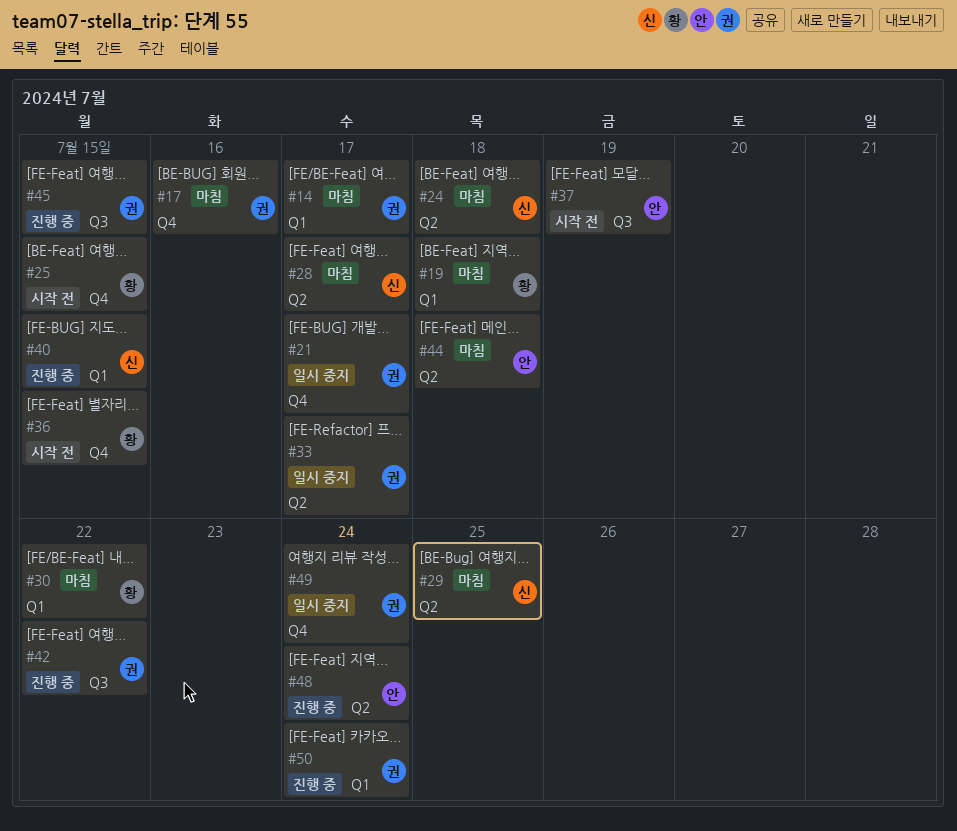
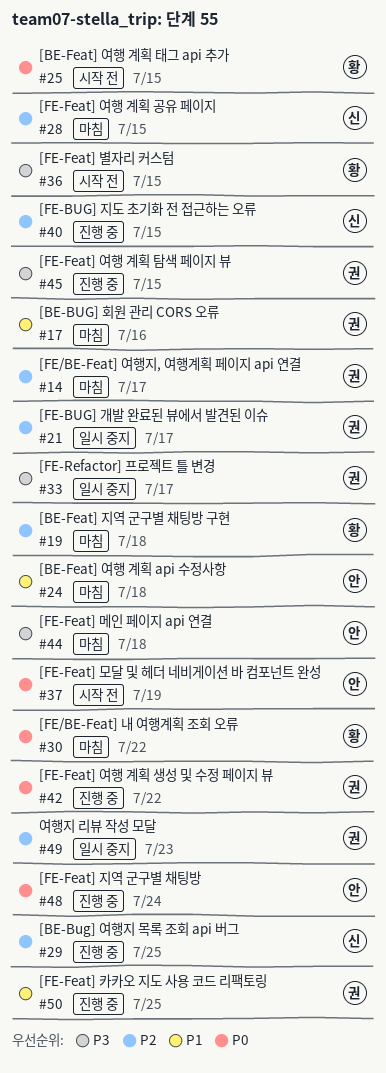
#24, owner: 신 -> 안
#28, due: Jul 17 -> Jul 15
#29, status: 마침 -> 진행 중
#49, due: Jul 24 -> Jul 23
#50, due: Jul 24 -> Jul 25

